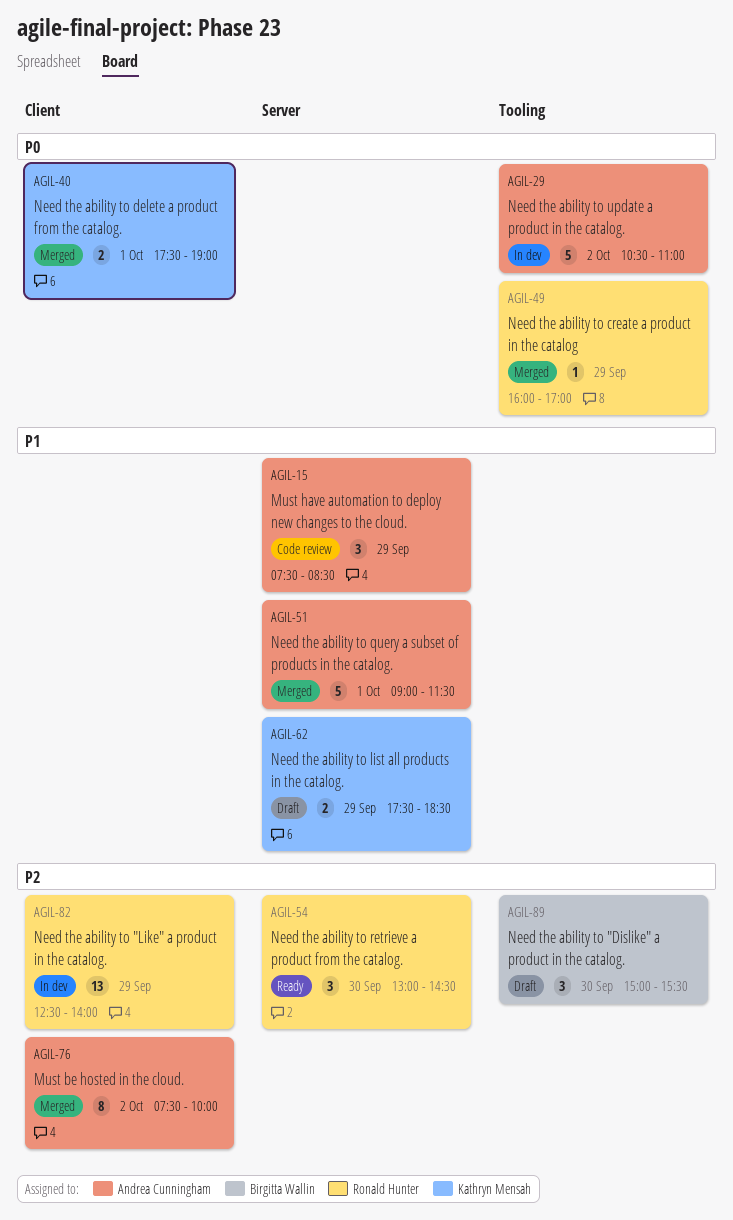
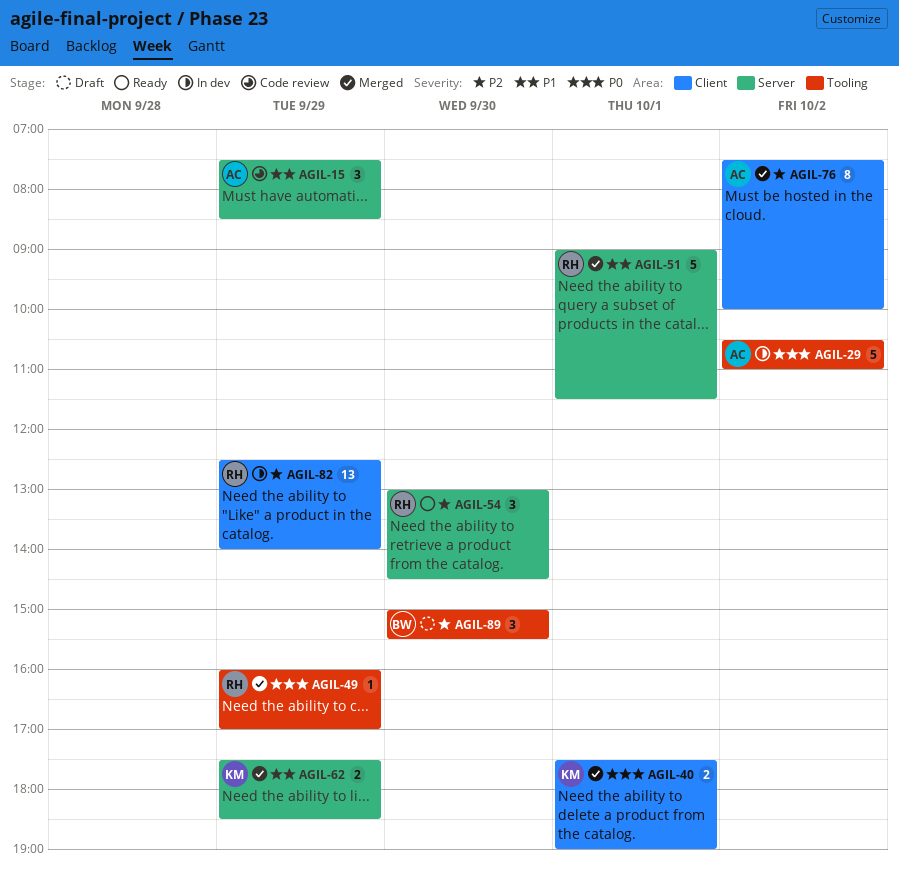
AGIL-51, owner: Andrea Cunningham -> Ronald Hunter
AGIL-62, status: Draft -> Merged

